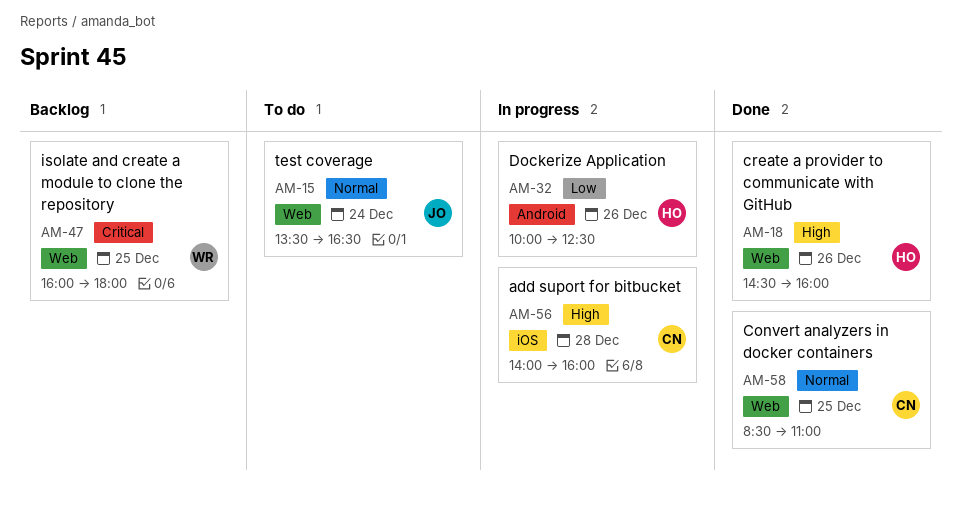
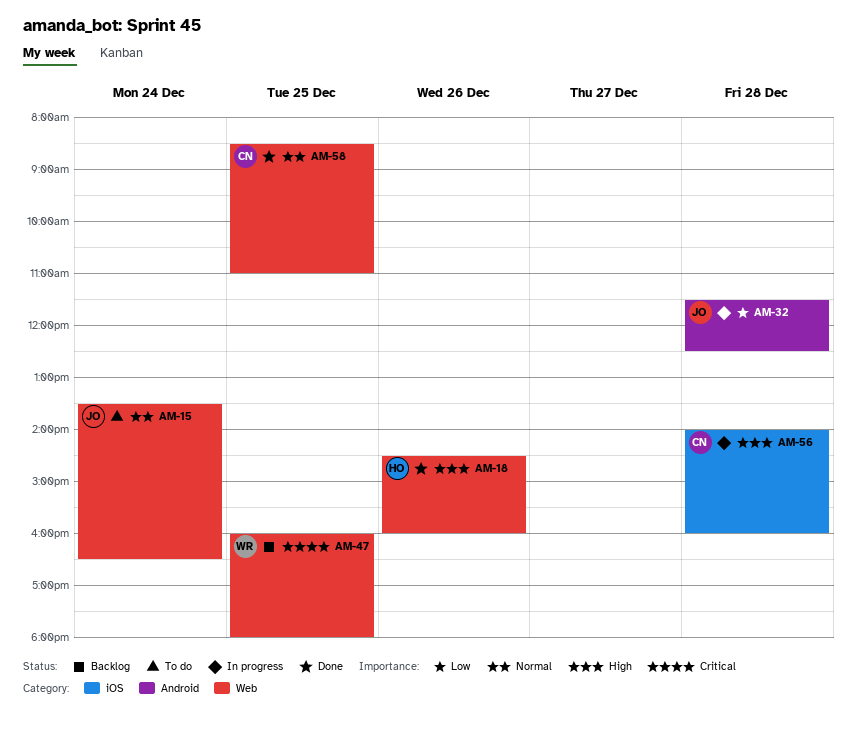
AM-32, owner: HO -> JO
AM-32, day: Dec 26 -> Dec 28
AM-32, begins: 10:00 -> 11:30

